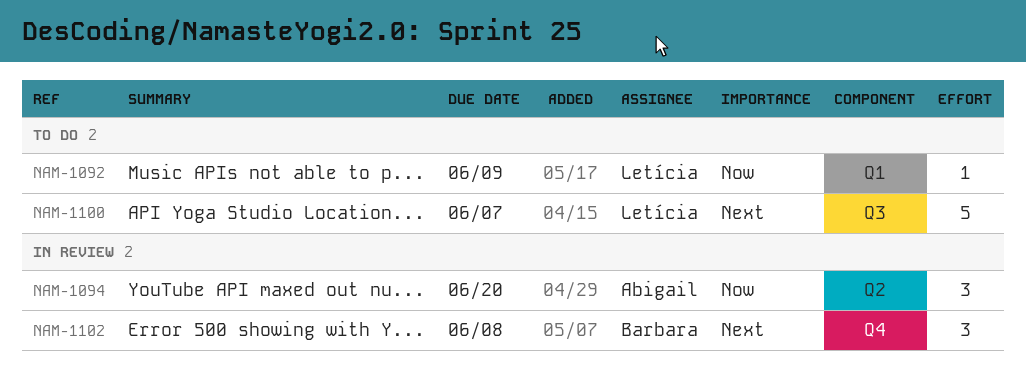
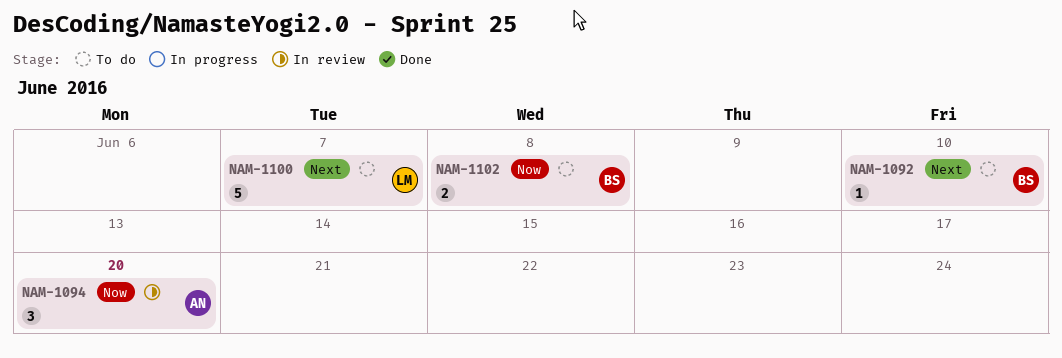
NAM-1092, owner: Letícia -> Barbara
NAM-1092, priority: Now -> Next
NAM-1092, due: Jun 9 -> Jun 10
NAM-1102, status: In review -> To do
NAM-1102, priority: Next -> Now
NAM-1102, estimate: 3 -> 2

